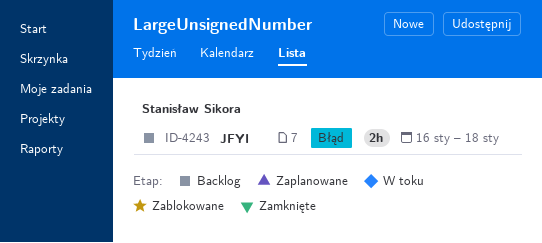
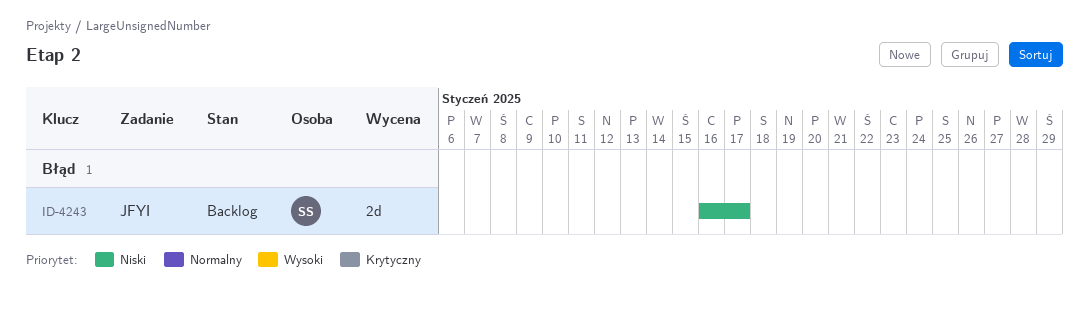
ID-4243, estimate: 2h -> 2d
ID-4243, due: Jan 18 -> Jan 17

